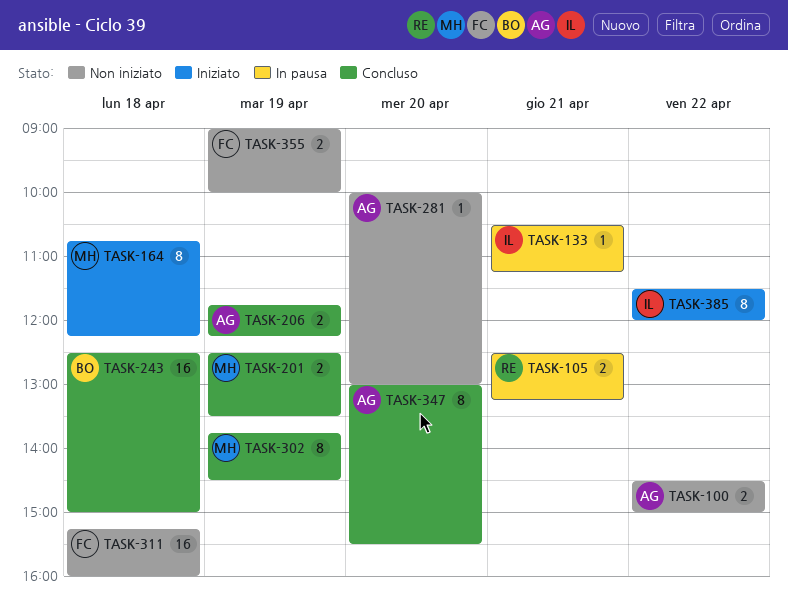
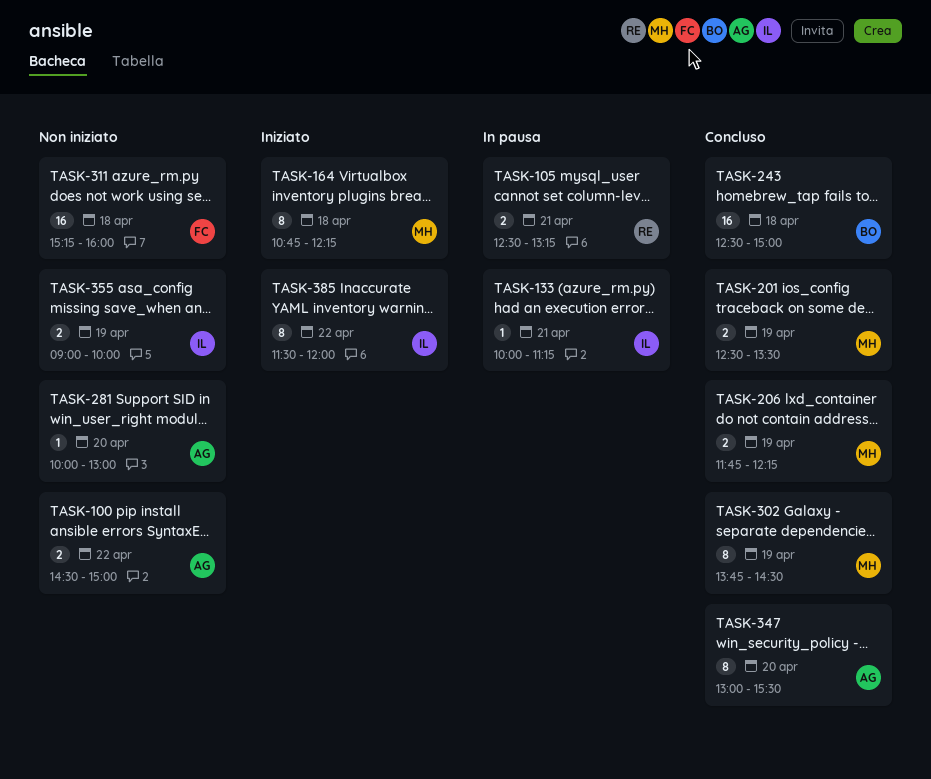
TASK-133, begins: 10:30 -> 10:00
TASK-206, owner: AG -> MH
TASK-355, owner: FC -> IL

